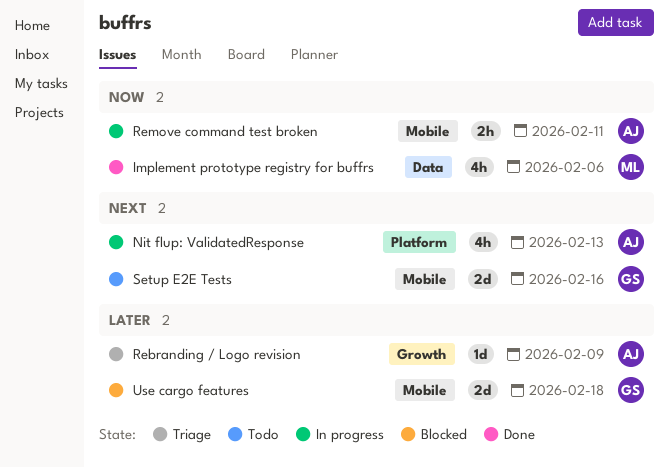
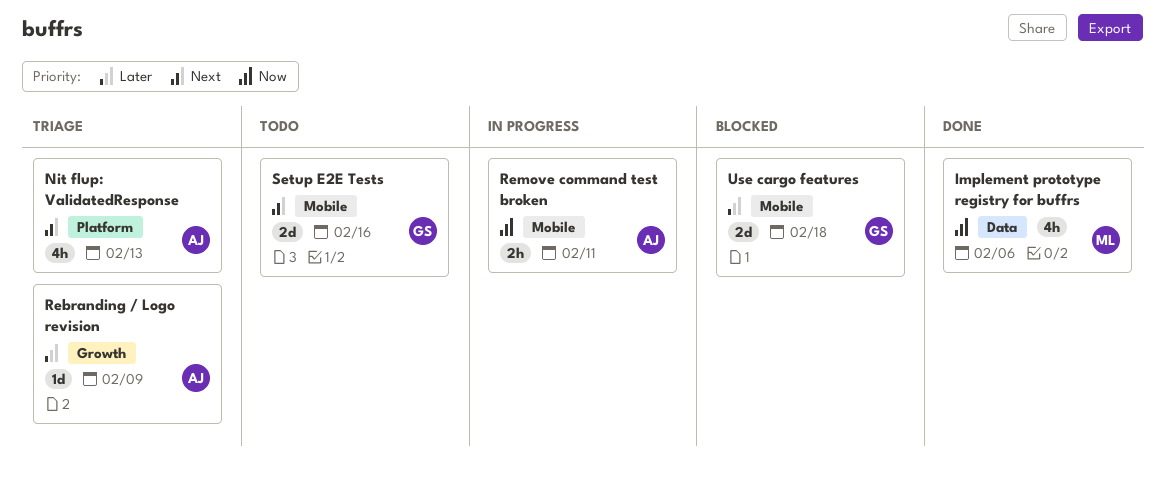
Nit flup: ValidatedResponse, status: In progress -> Triage

